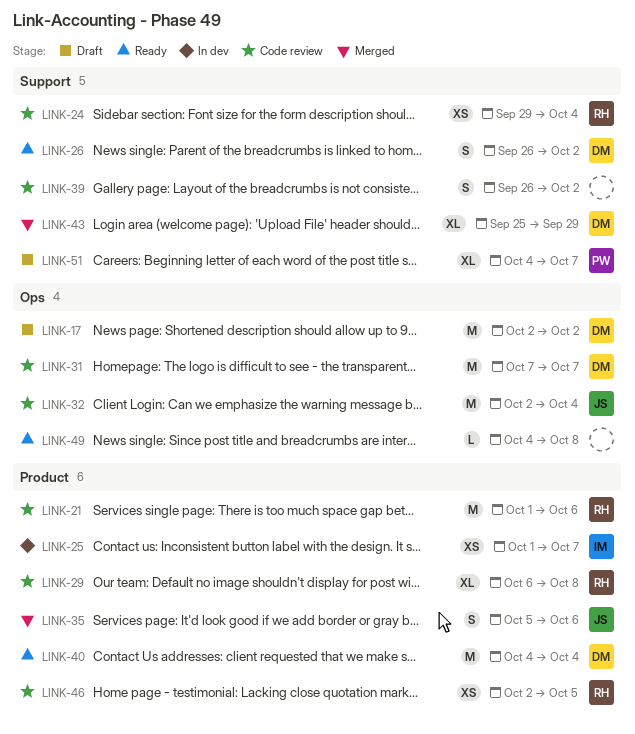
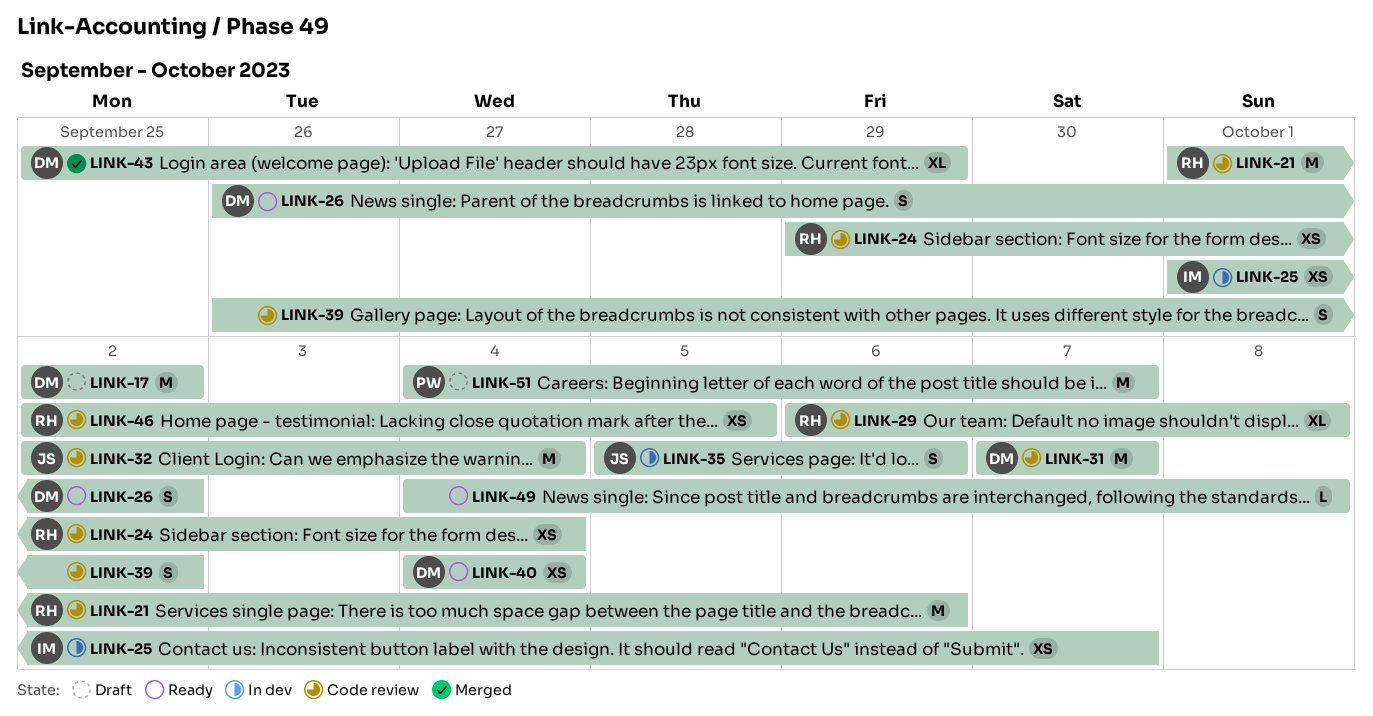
LINK-35, status: Merged -> In dev
LINK-40, estimate: M -> XS
LINK-51, estimate: XL -> M

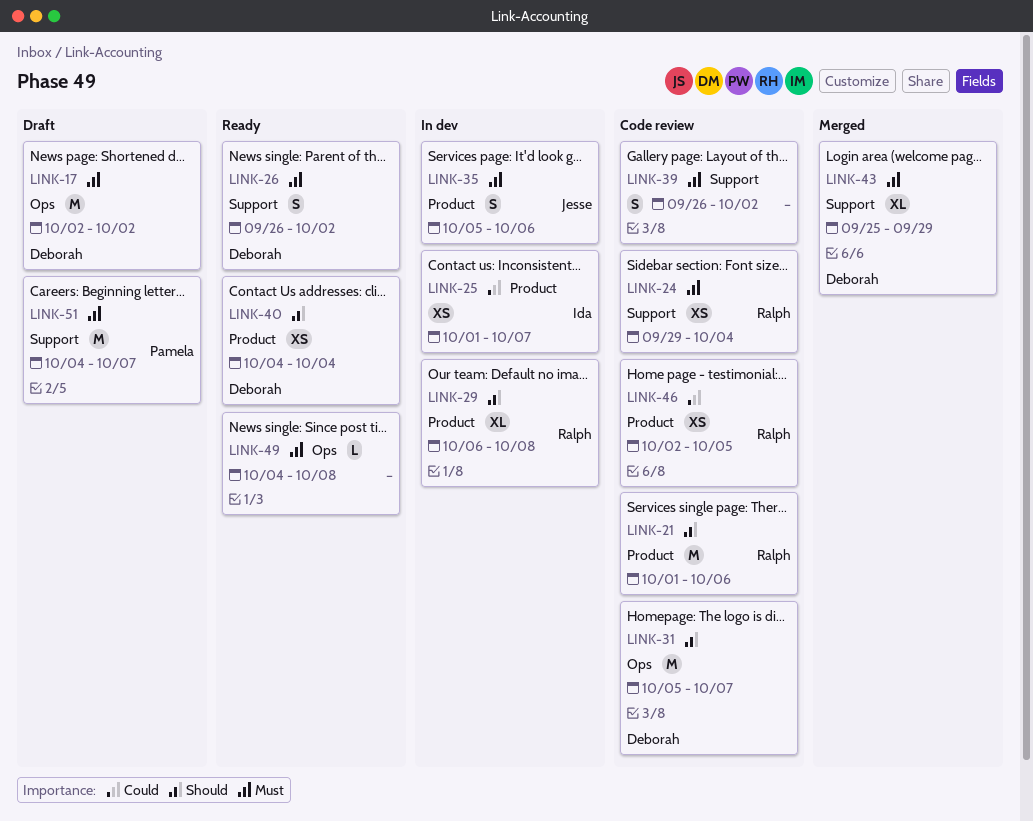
LINK-29, status: Code review -> In dev
LINK-31, start: Oct 7 -> Oct 5
LINK-32: present -> none

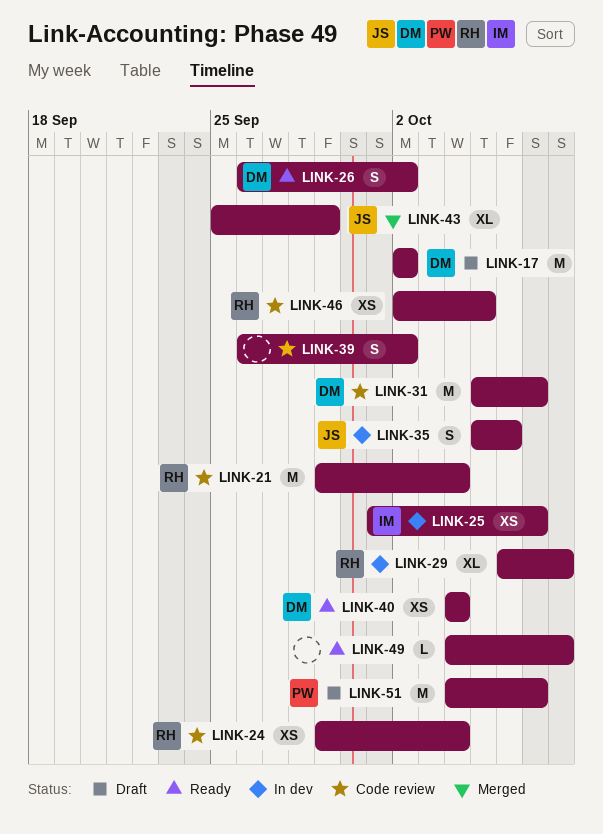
LINK-21, start: Oct 1 -> Sep 29
LINK-21, due: Oct 6 -> Oct 4
LINK-43, owner: Deborah -> Jesse

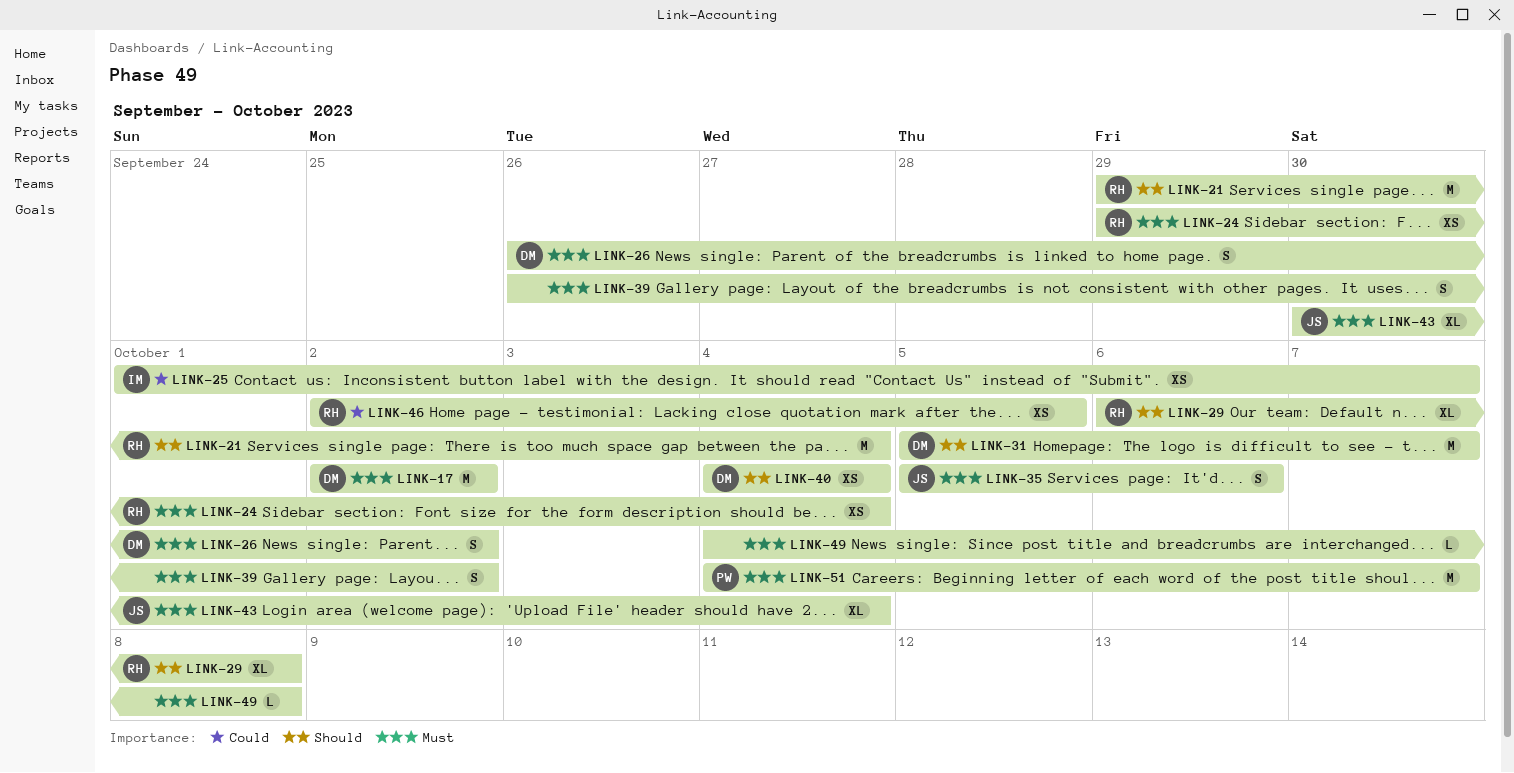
LINK-43, start: Sep 25 -> Sep 30
LINK-43, due: Sep 29 -> Oct 4

